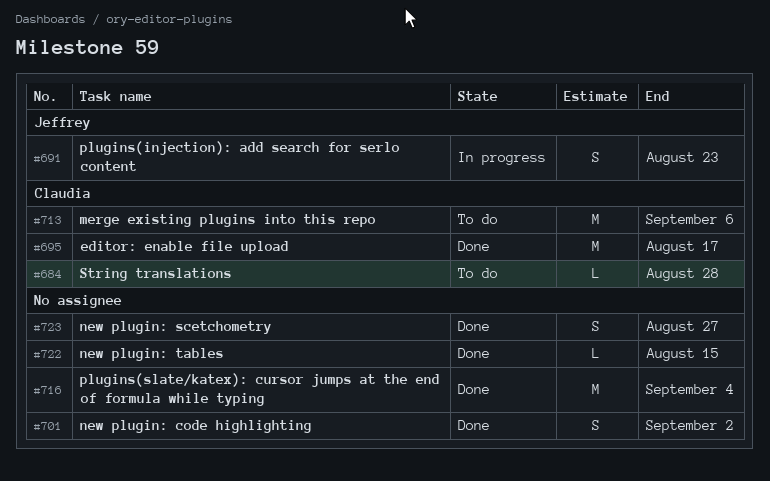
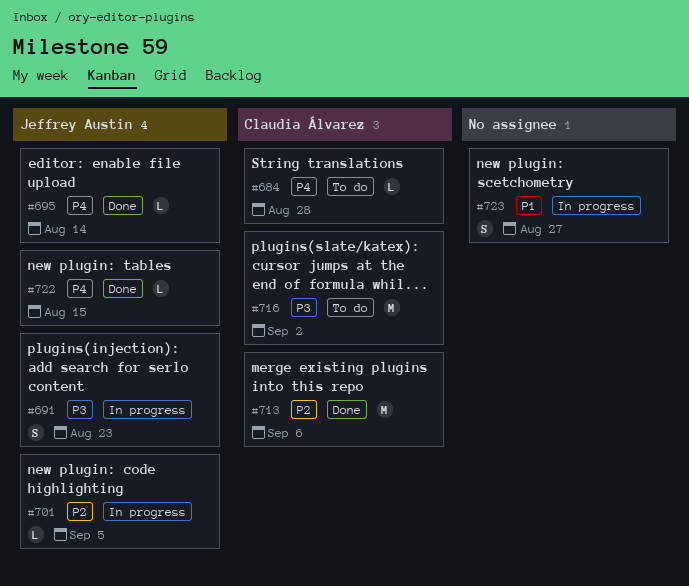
#695, owner: Claudia Álvarez -> Jeffrey Austin
#695, estimate: M -> L
#695, due: Aug 17 -> Aug 14
#701, status: Done -> In progress
#701, owner: none -> Jeffrey Austin
#701, estimate: S -> L
#701, due: Sep 2 -> Sep 5
#713, status: To do -> Done
#716, status: Done -> To do
#716, owner: none -> Claudia Álvarez
#716, due: Sep 4 -> Sep 2
#722, owner: none -> Jeffrey Austin
#723, status: Done -> In progress

